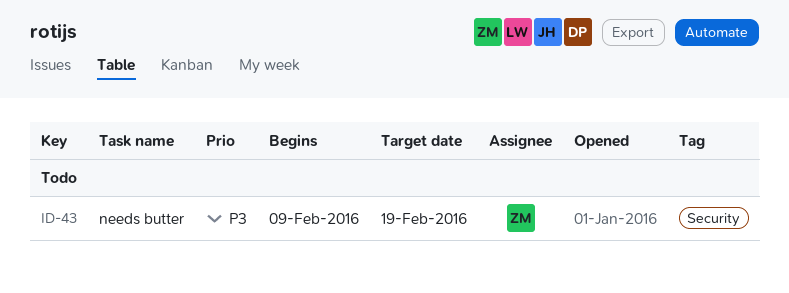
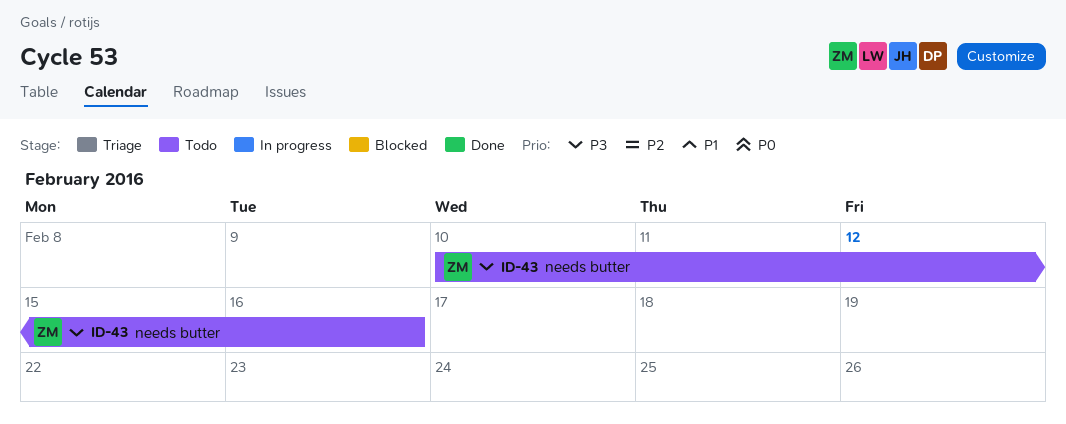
ID-43, start: Feb 9 -> Feb 10
ID-43, due: Feb 19 -> Feb 16

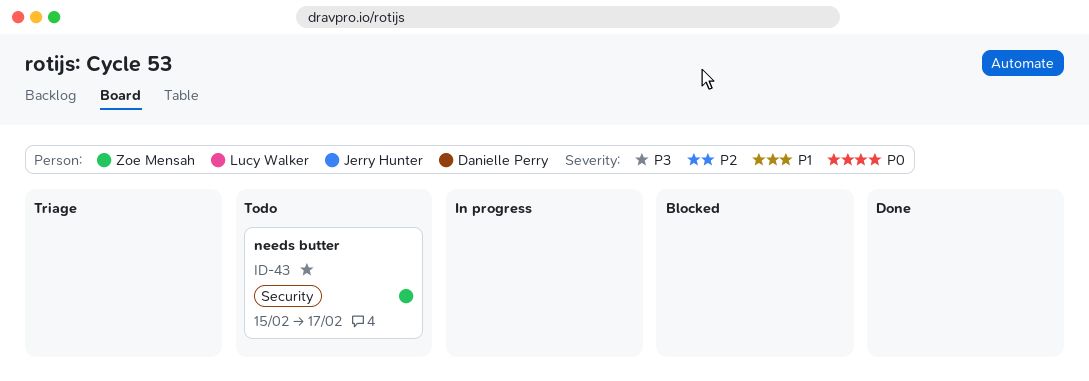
ID-43, start: Feb 10 -> Feb 15
ID-43, due: Feb 16 -> Feb 17

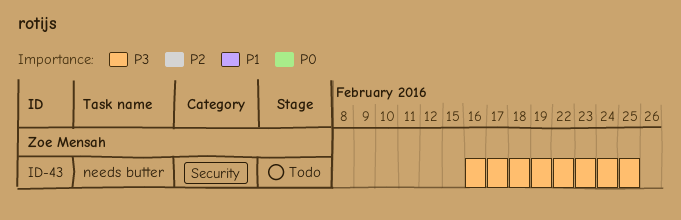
ID-43, start: Feb 15 -> Feb 16
ID-43, due: Feb 17 -> Feb 25

